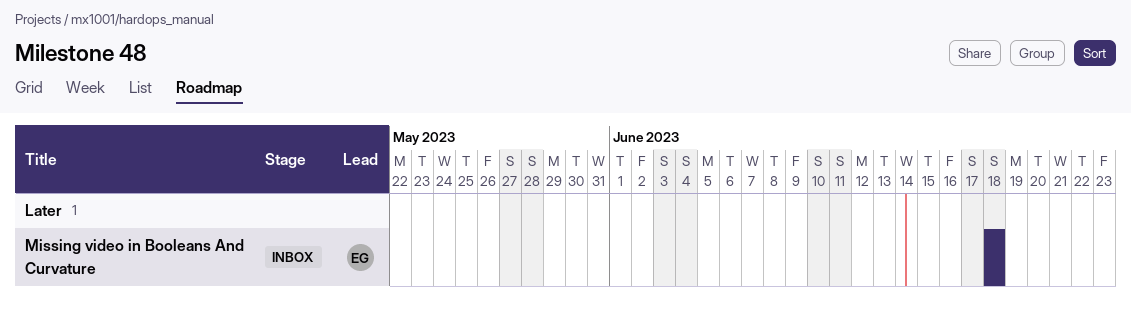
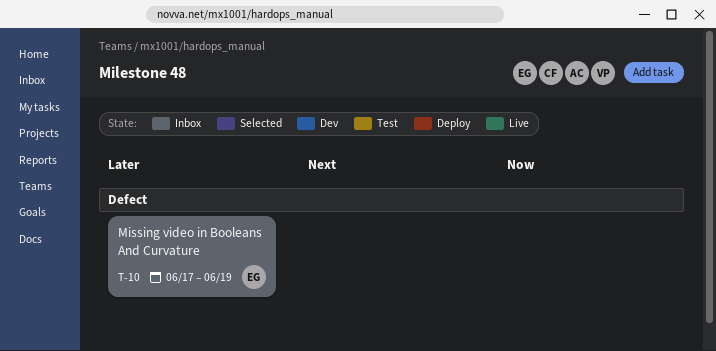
Missing video in Booleans And Curvature, start: Jun 18 -> Jun 17
Missing video in Booleans And Curvature, due: Jun 18 -> Jun 19

